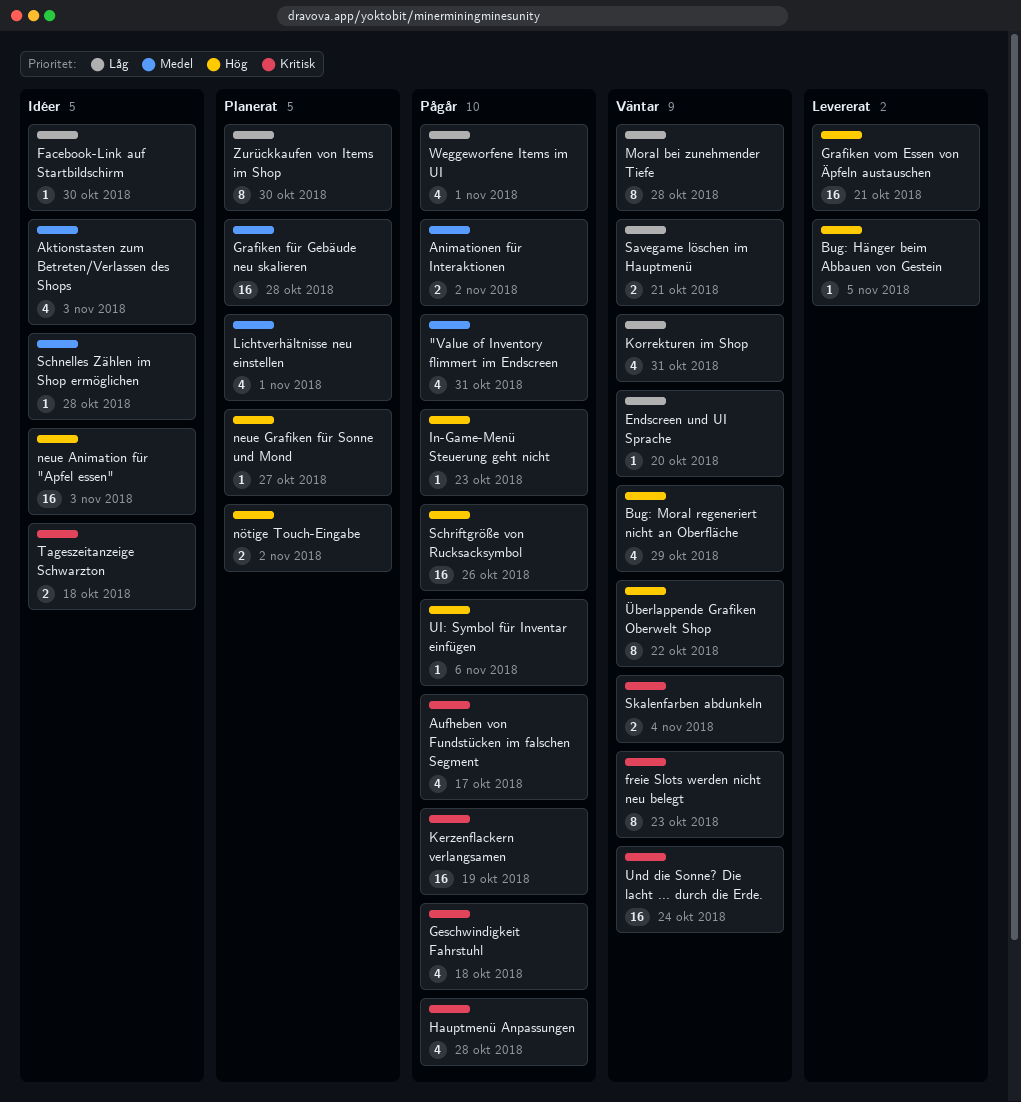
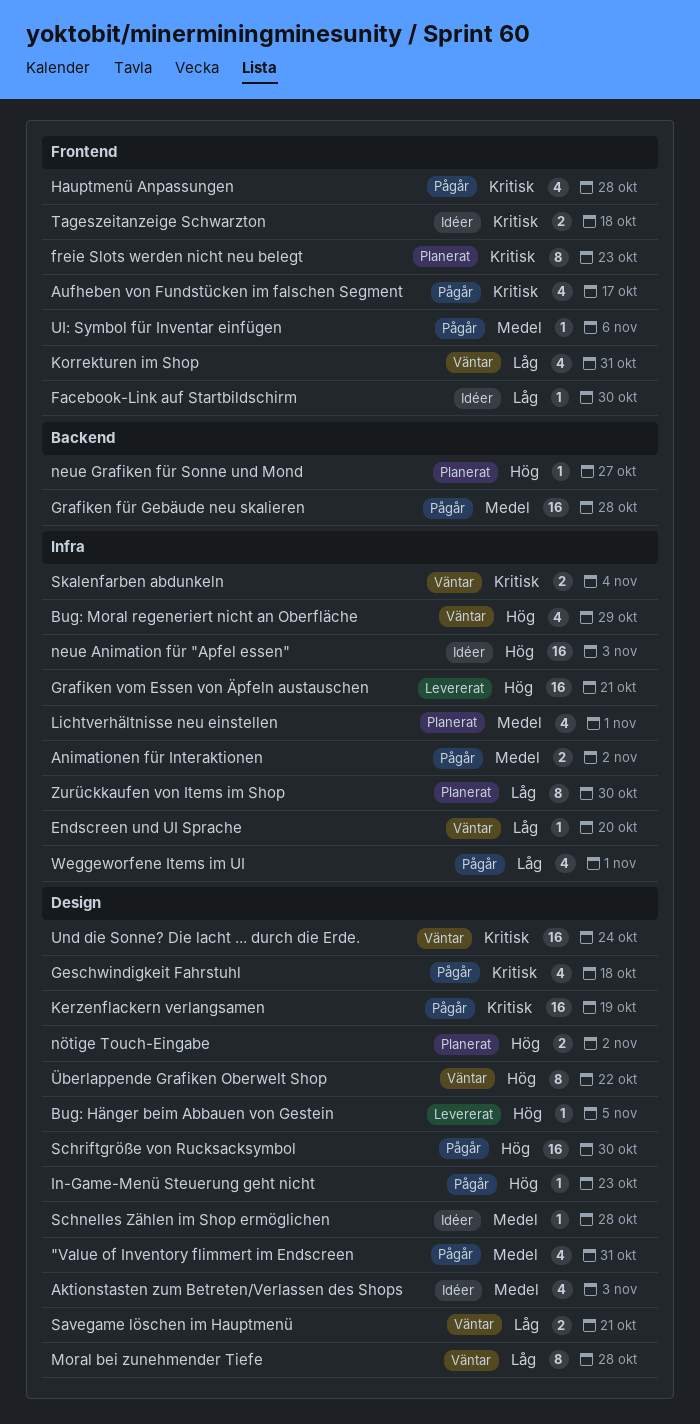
freie Slots werden nicht neu belegt, status: Väntar -> Planerat
Grafiken für Gebäude neu skalieren, status: Planerat -> Pågår
Schriftgröße von Rucksacksymbol, due: Oct 26 -> Oct 30
UI: Symbol für Inventar einfügen, priority: Hög -> Medel

